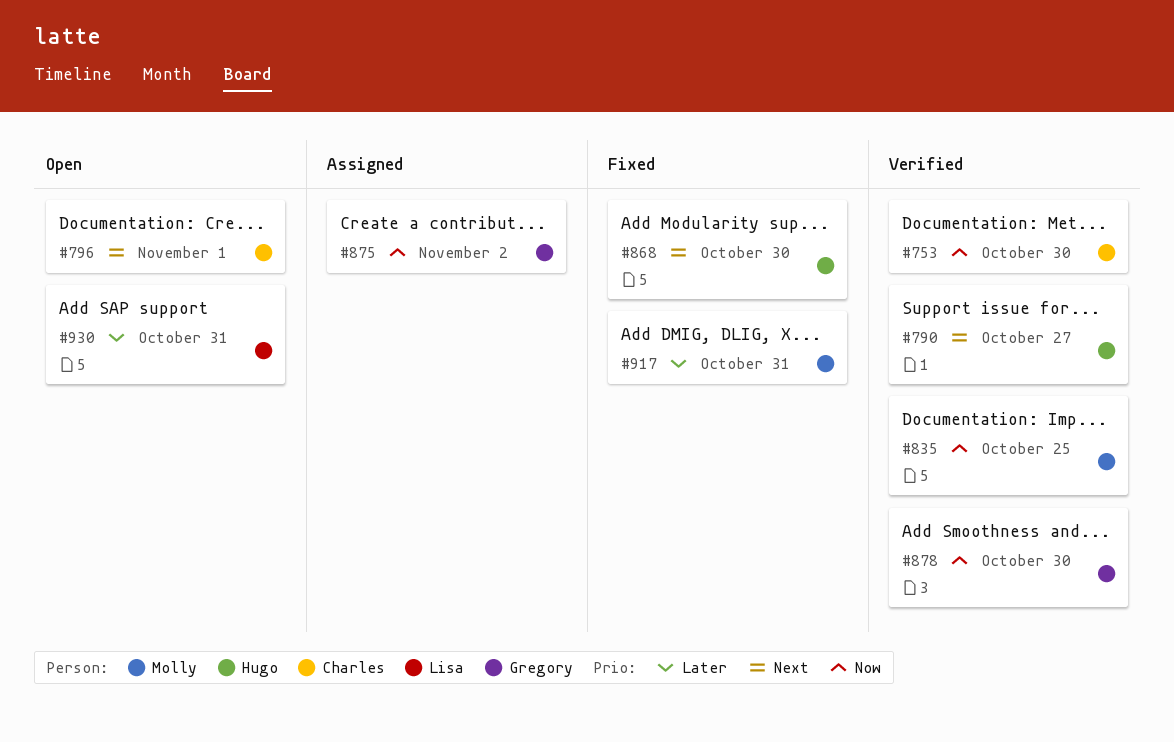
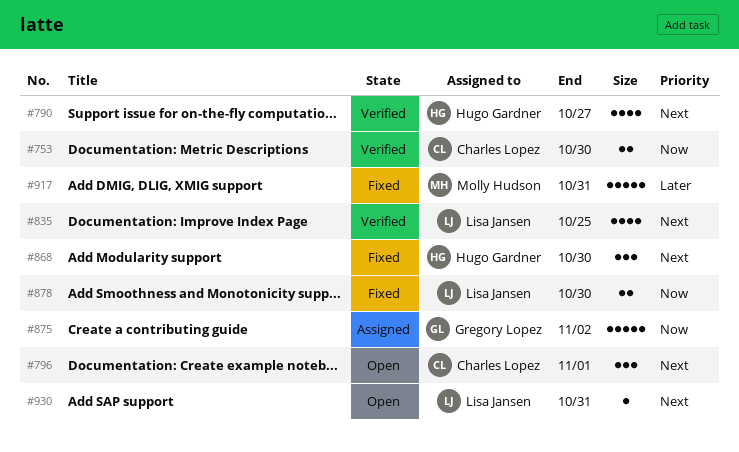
#835, owner: Molly Hudson -> Lisa Jansen
#835, priority: Now -> Next
#878, status: Verified -> Fixed
#878, owner: Gregory Lopez -> Lisa Jansen
#930, priority: Later -> Next

